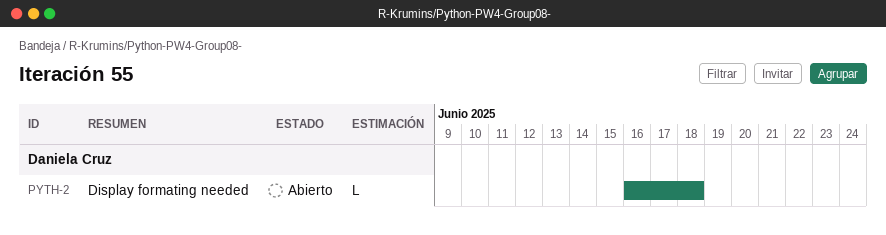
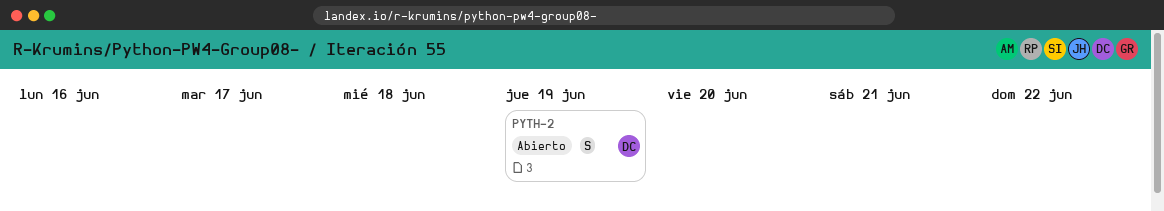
PYTH-2, estimate: L -> S
PYTH-2, due: Jun 18 -> Jun 19

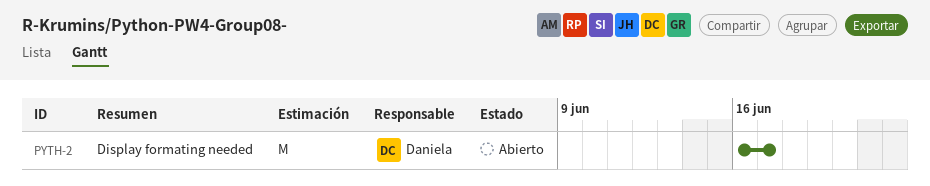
PYTH-2, estimate: S -> M
PYTH-2, due: Jun 19 -> Jun 17

